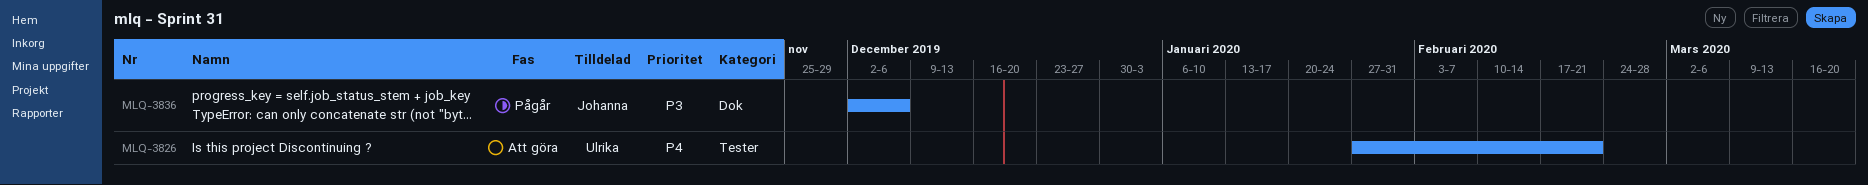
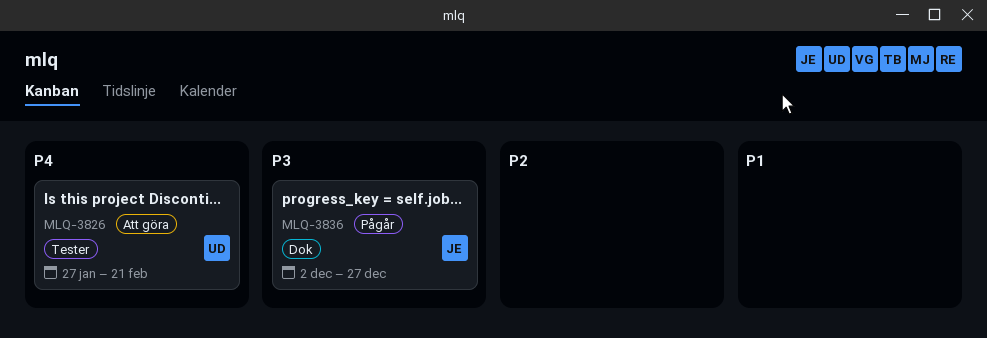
MLQ-3836, due: Dec 6 -> Dec 27

